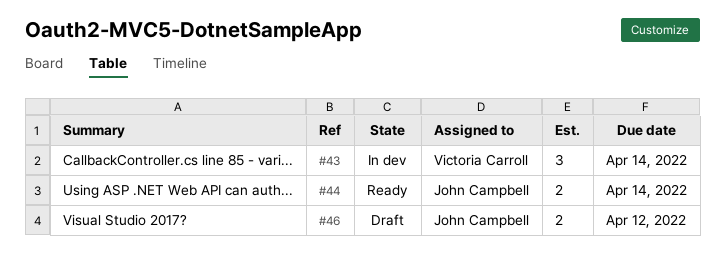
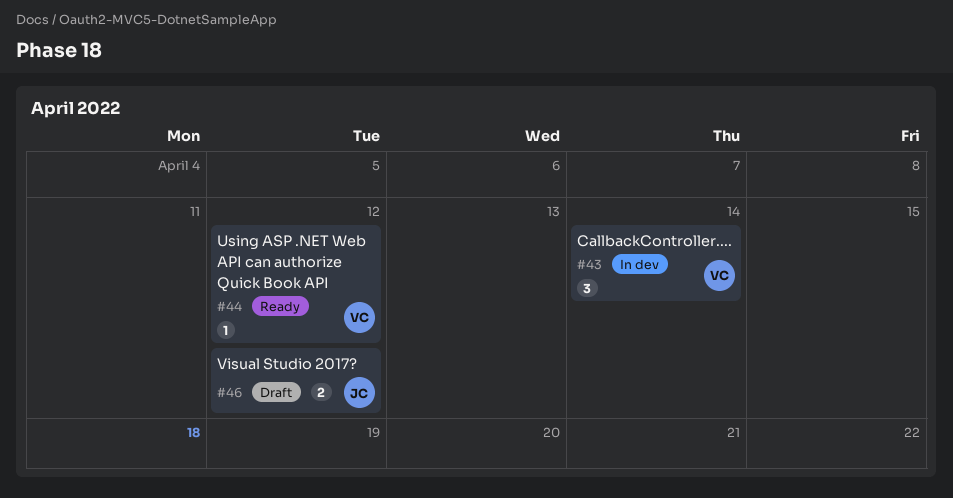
#44, owner: John Campbell -> Victoria Carroll
#44, estimate: 2 -> 1
#44, due: Apr 14 -> Apr 12

